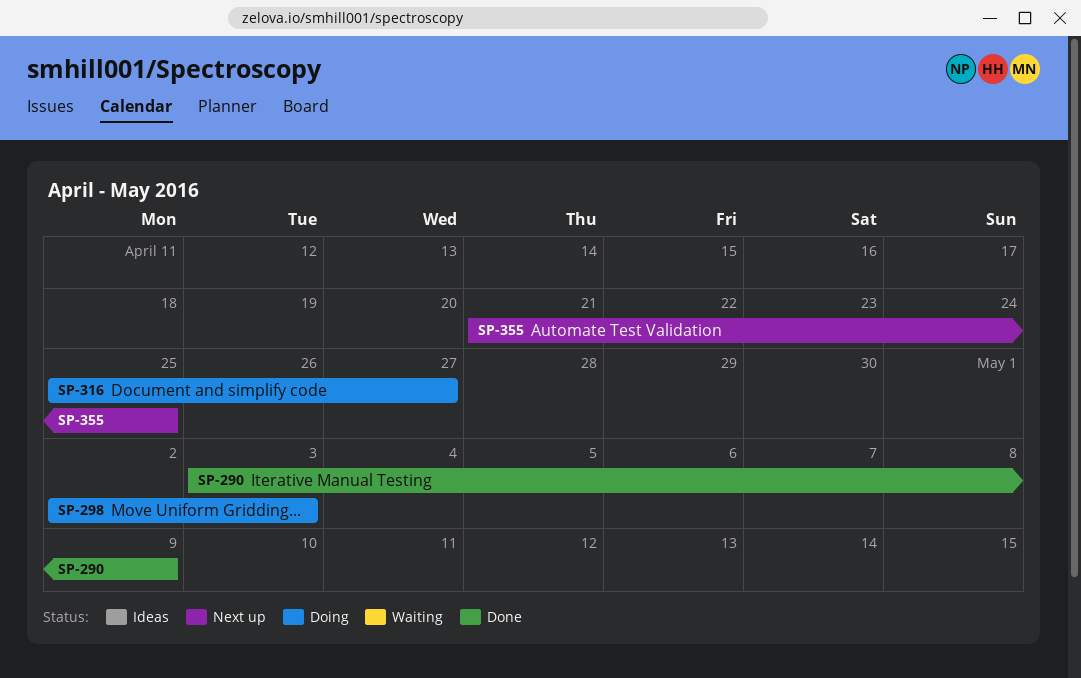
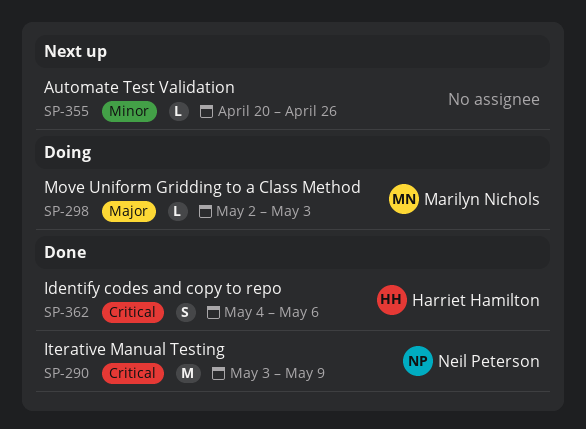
SP-316: present -> none
SP-355, start: Apr 21 -> Apr 20
SP-355, due: Apr 25 -> Apr 26
SP-362: none -> present

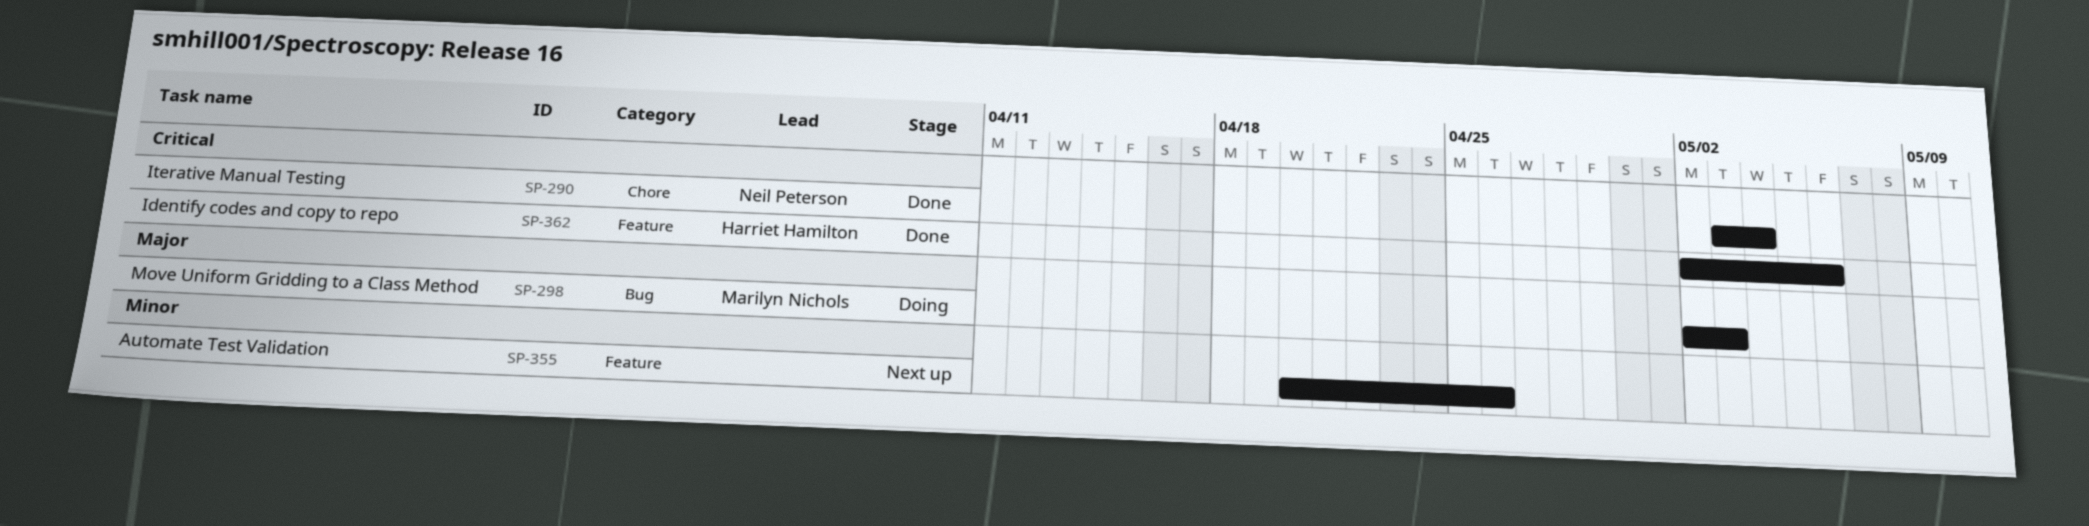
SP-290, due: May 9 -> May 4
SP-362, start: May 4 -> May 2

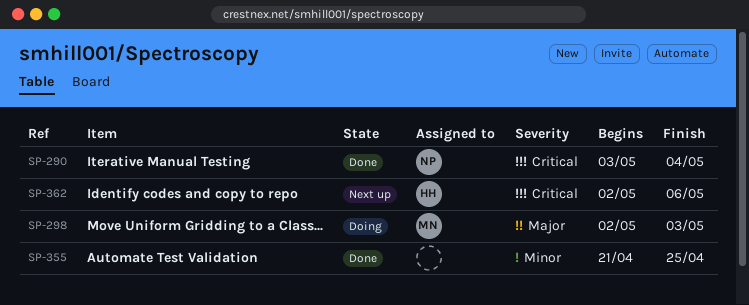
SP-355, status: Next up -> Done
SP-355, start: Apr 20 -> Apr 21
SP-355, due: Apr 26 -> Apr 25
SP-362, status: Done -> Next up

